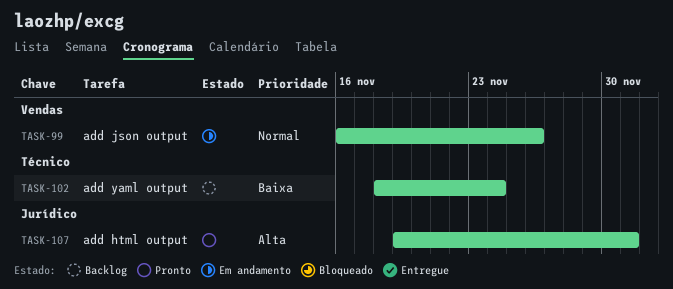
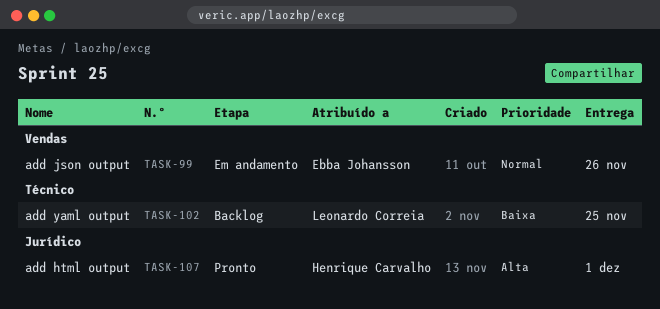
TASK-102, due: Nov 24 -> Nov 25

